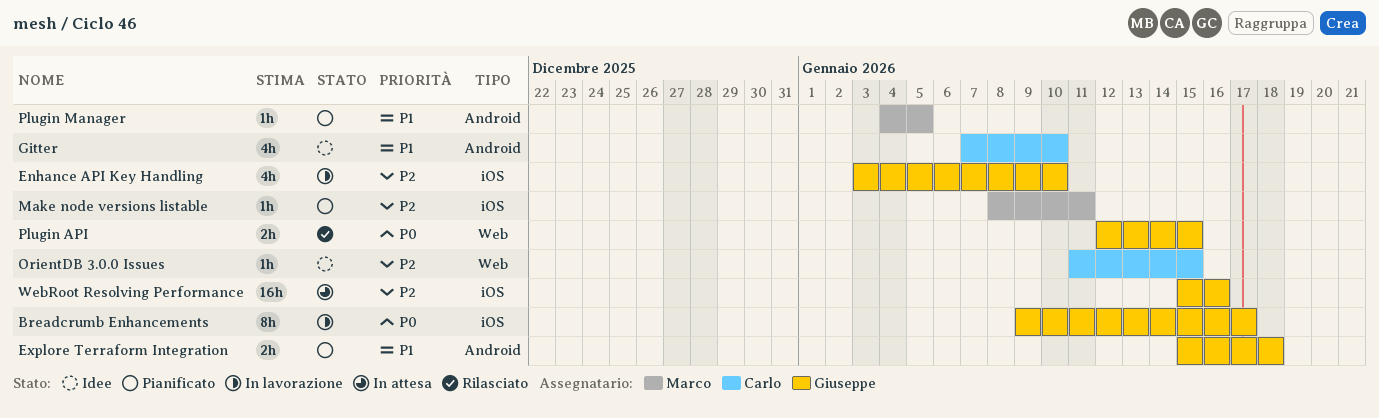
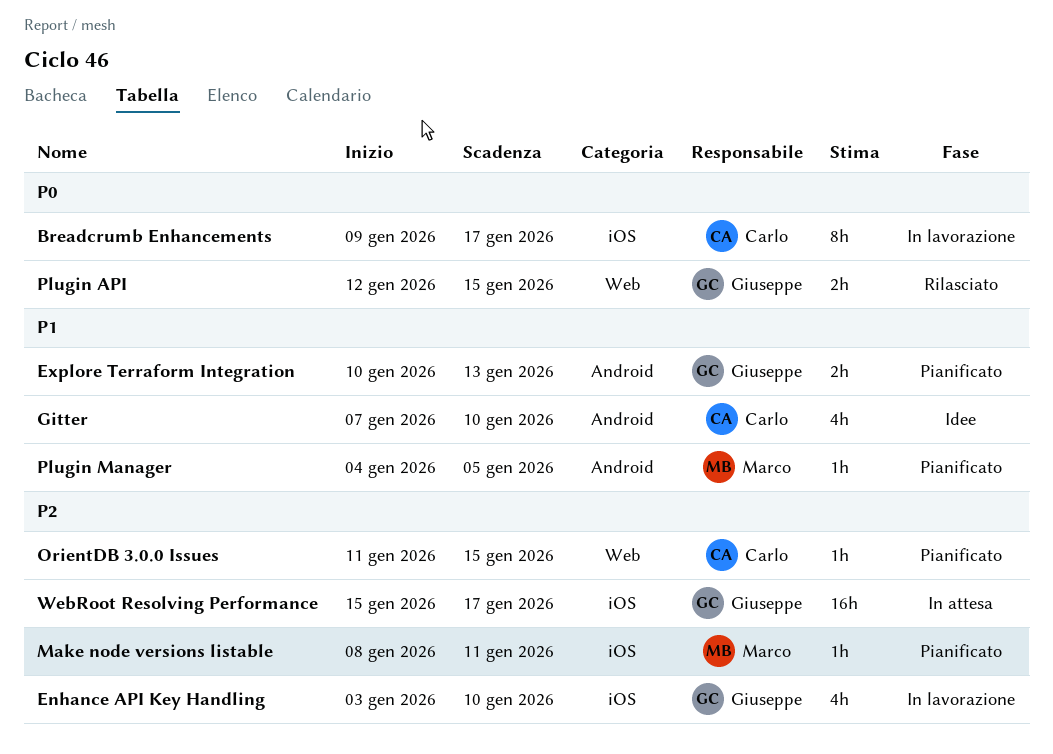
Breadcrumb Enhancements, owner: Giuseppe -> Carlo
Explore Terraform Integration, start: Jan 15 -> Jan 10
Explore Terraform Integration, due: Jan 18 -> Jan 13
OrientDB 3.0.0 Issues, status: Idee -> Pianificato
WebRoot Resolving Performance, due: Jan 16 -> Jan 17

